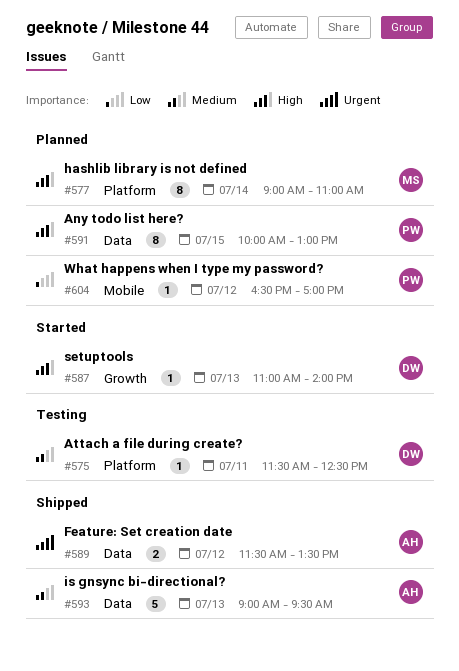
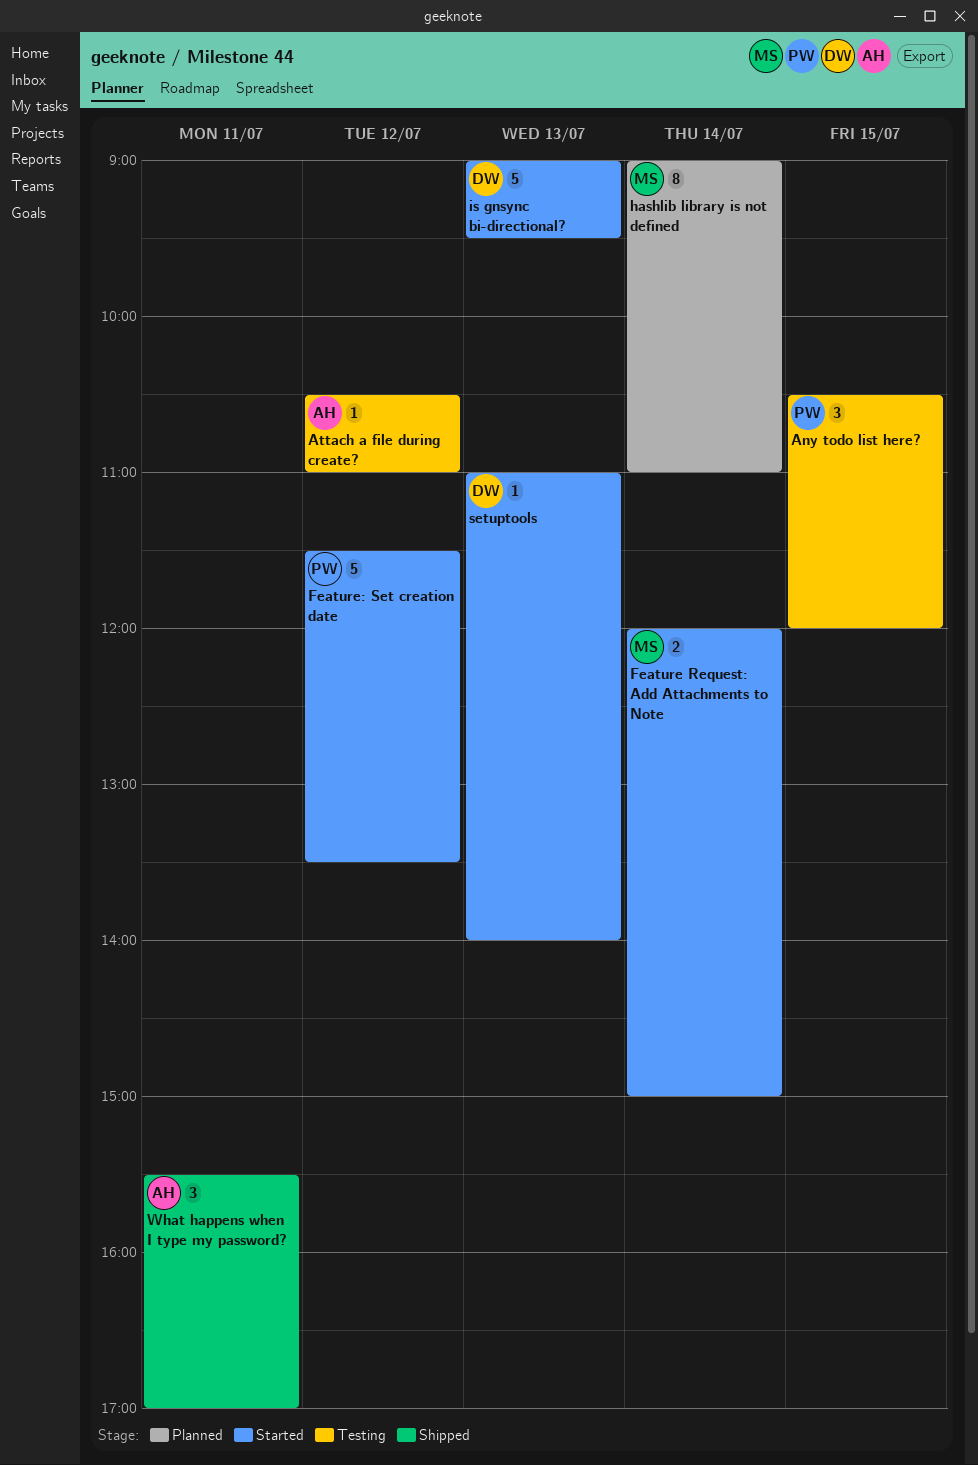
Any todo list here?, status: Planned -> Testing
Any todo list here?, estimate: 8 -> 3
Any todo list here?, begins: 10:00 -> 10:30
Any todo list here?, ends: 13:00 -> 12:00
Attach a file during create?, owner: DW -> AH
Attach a file during create?, day: Jul 11 -> Jul 12
Attach a file during create?, begins: 11:30 -> 10:30
Attach a file during create?, ends: 12:30 -> 11:00
Feature Request: Add Attachments to Note: none -> present
Feature: Set creation date, status: Shipped -> Started
Feature: Set creation date, owner: AH -> PW
Feature: Set creation date, estimate: 2 -> 5
is gnsync bi-directional?, status: Shipped -> Started
is gnsync bi-directional?, owner: AH -> DW
What happens when I type my password?, status: Planned -> Shipped
What happens when I type my password?, owner: PW -> AH
What happens when I type my password?, estimate: 1 -> 3
What happens when I type my password?, day: Jul 12 -> Jul 11
What happens when I type my password?, begins: 16:30 -> 15:30

